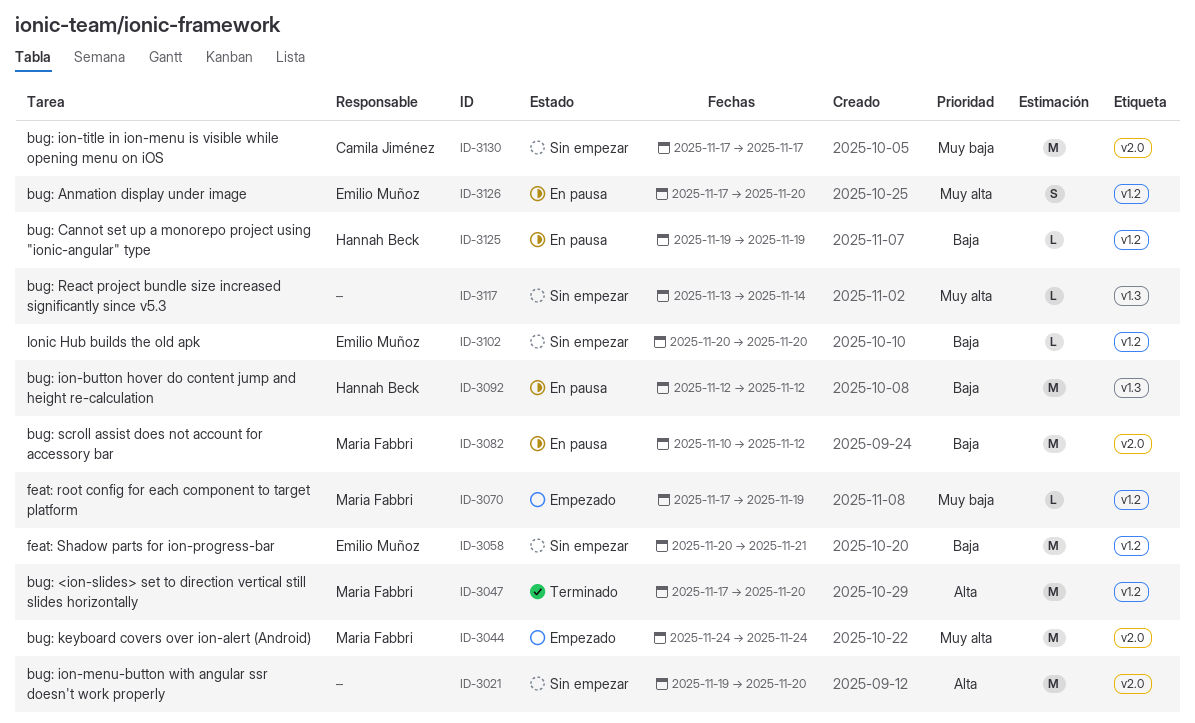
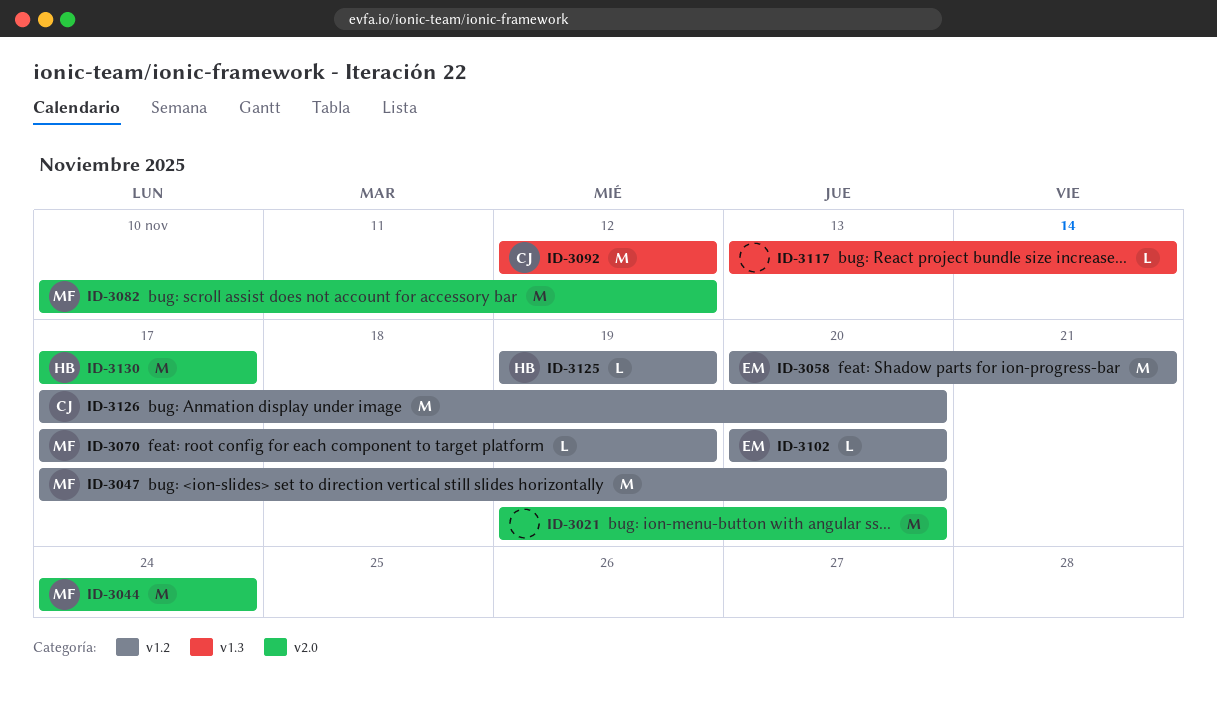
ID-3092, owner: Hannah Beck -> Camila Jiménez
ID-3126, owner: Emilio Muñoz -> Camila Jiménez
ID-3126, estimate: S -> M
ID-3130, owner: Camila Jiménez -> Hannah Beck

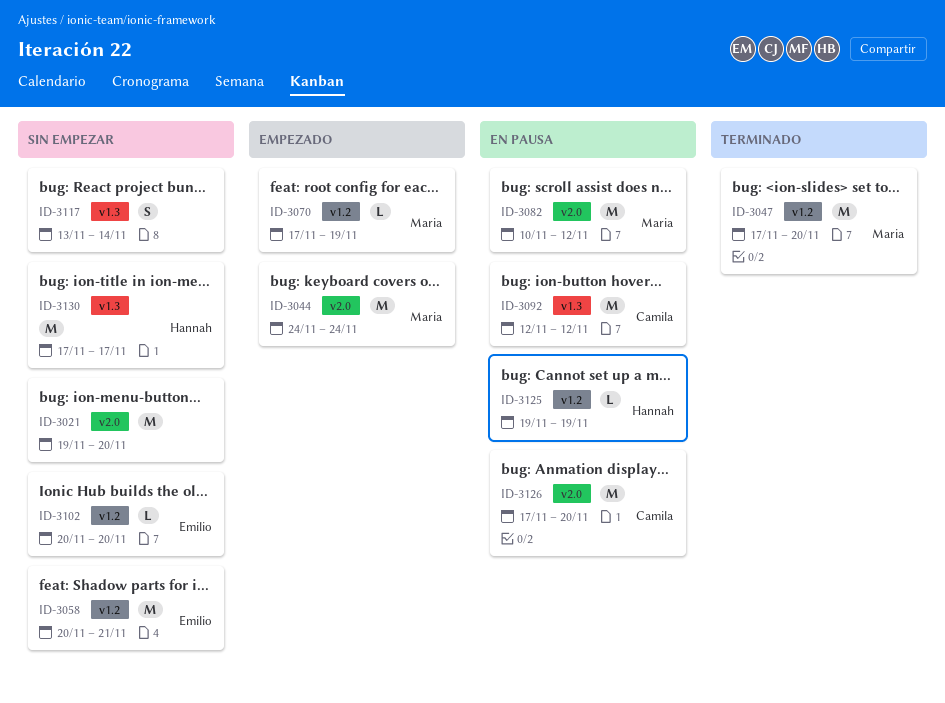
ID-3117, estimate: L -> S
ID-3126, label: v1.2 -> v2.0
ID-3130, label: v2.0 -> v1.3

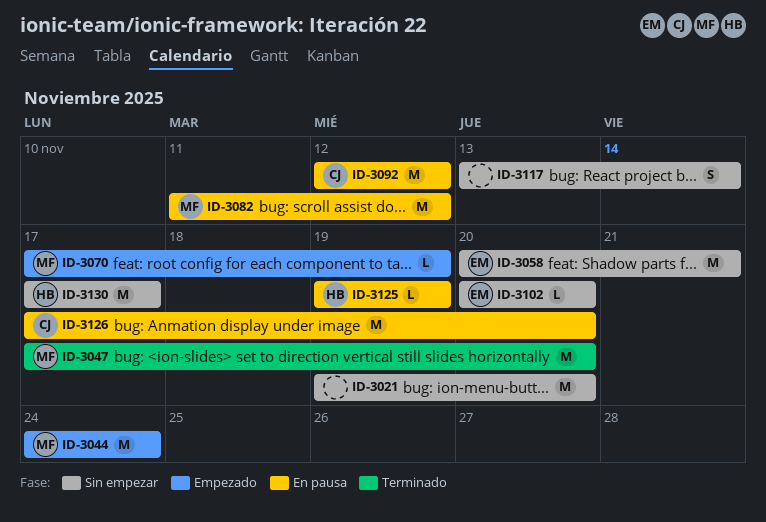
ID-3082, start: Nov 10 -> Nov 11

